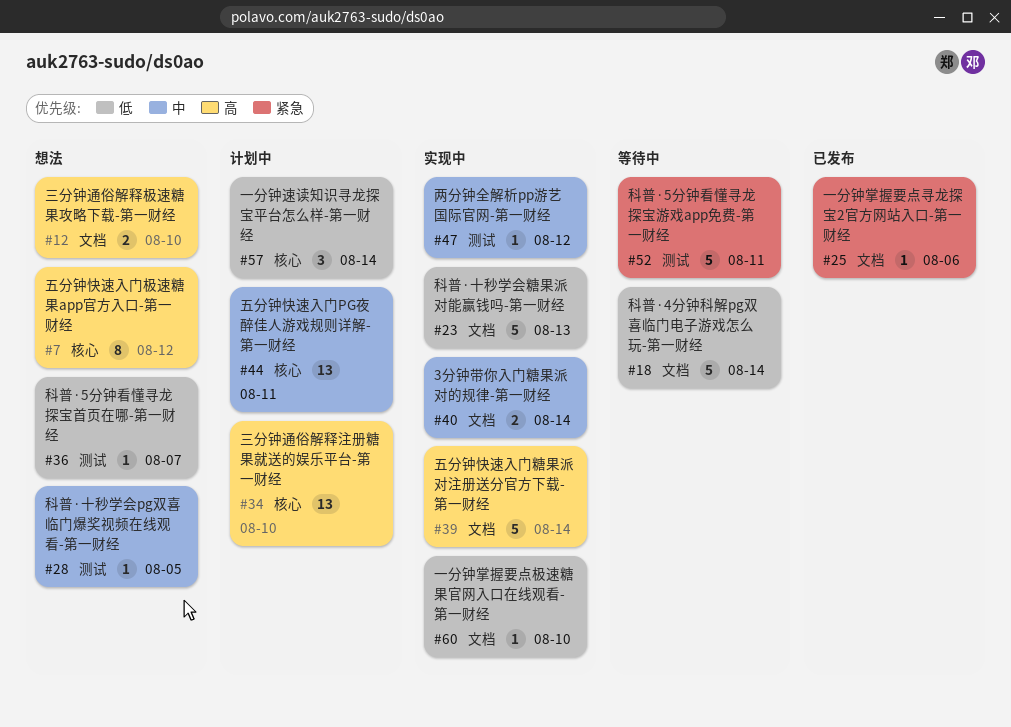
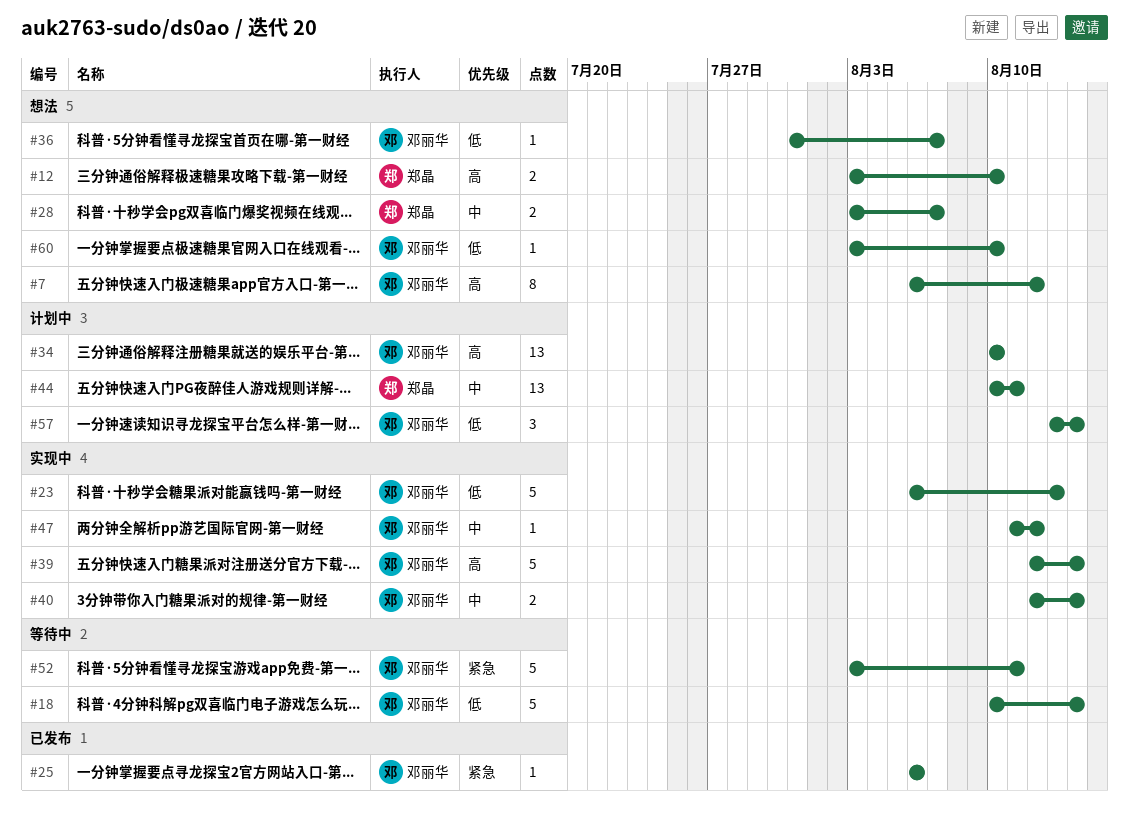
#28, estimate: 1 -> 2
#28, due: Aug 5 -> Aug 7
#60, status: 实现中 -> 想法

